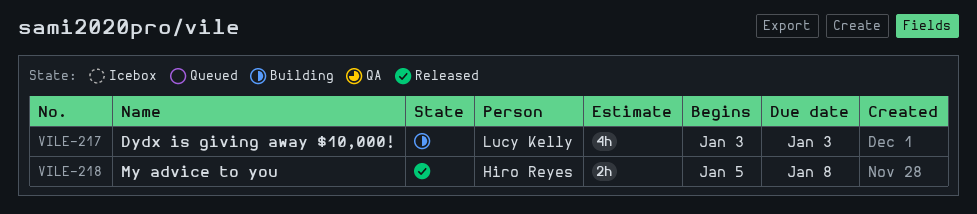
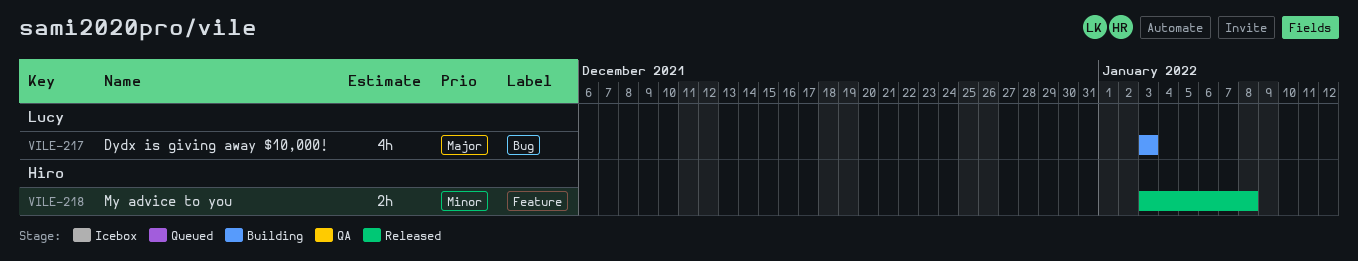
VILE-218, start: Jan 5 -> Jan 3

